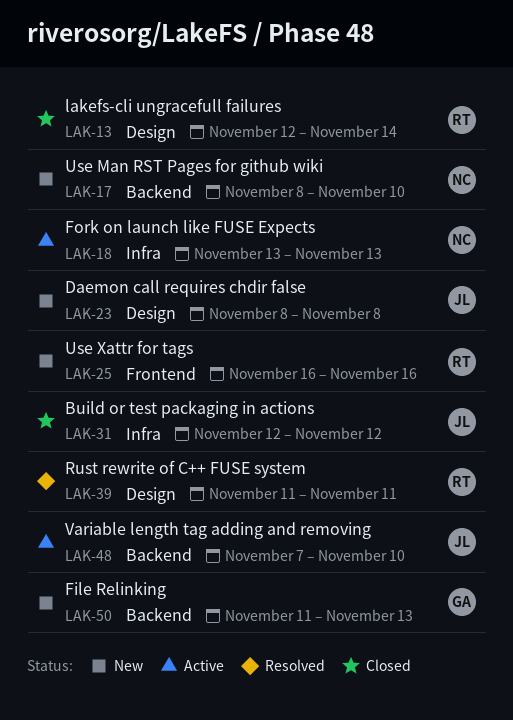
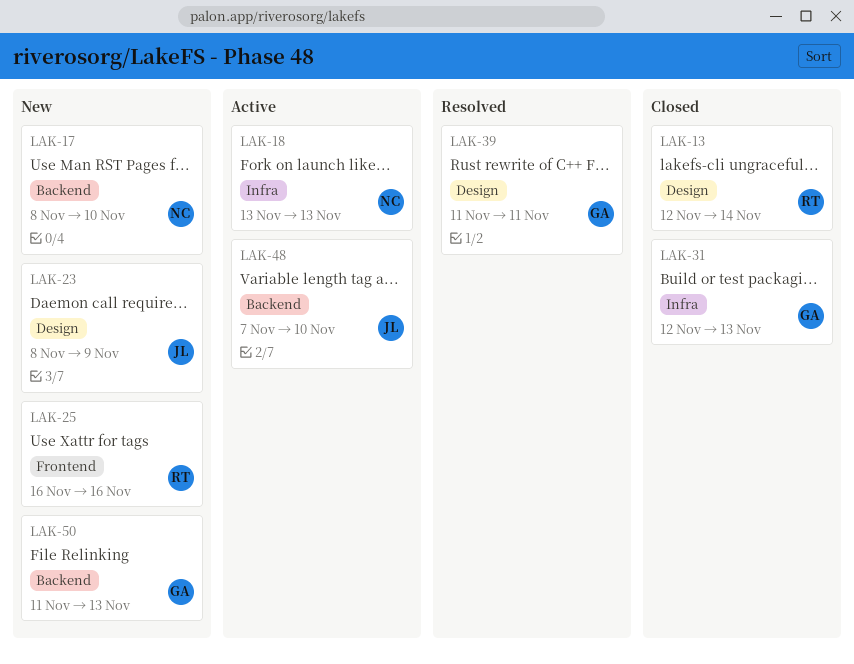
LAK-23, due: Nov 8 -> Nov 9
LAK-31, owner: JL -> GA
LAK-31, due: Nov 12 -> Nov 13
LAK-39, owner: RT -> GA

